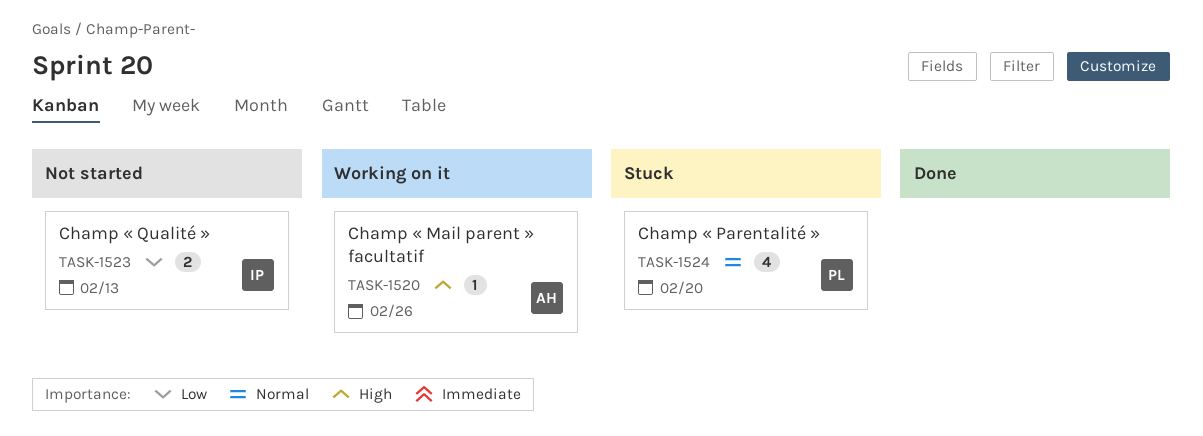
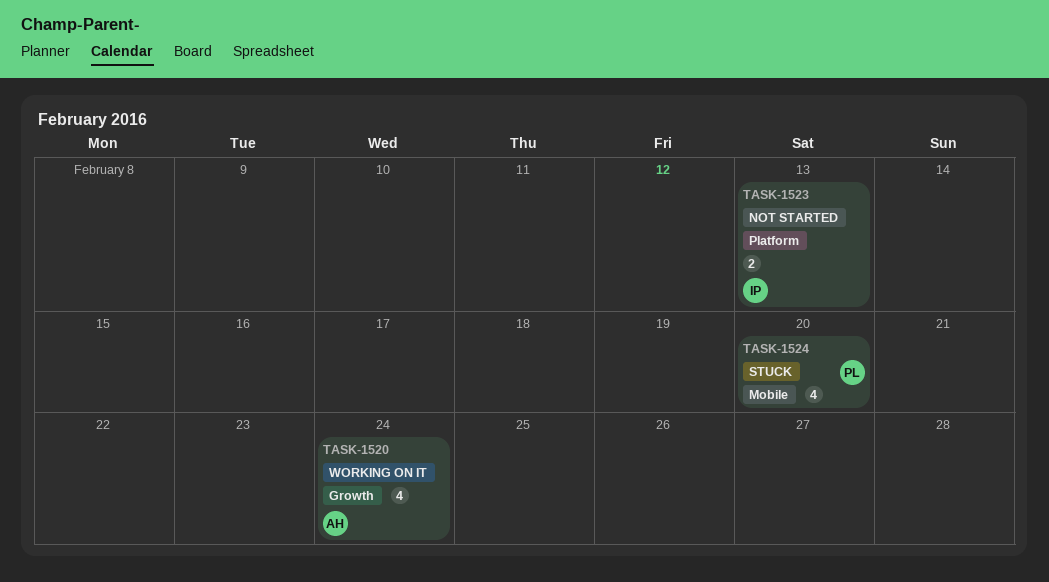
TASK-1520, estimate: 1 -> 4
TASK-1520, due: Feb 26 -> Feb 24

